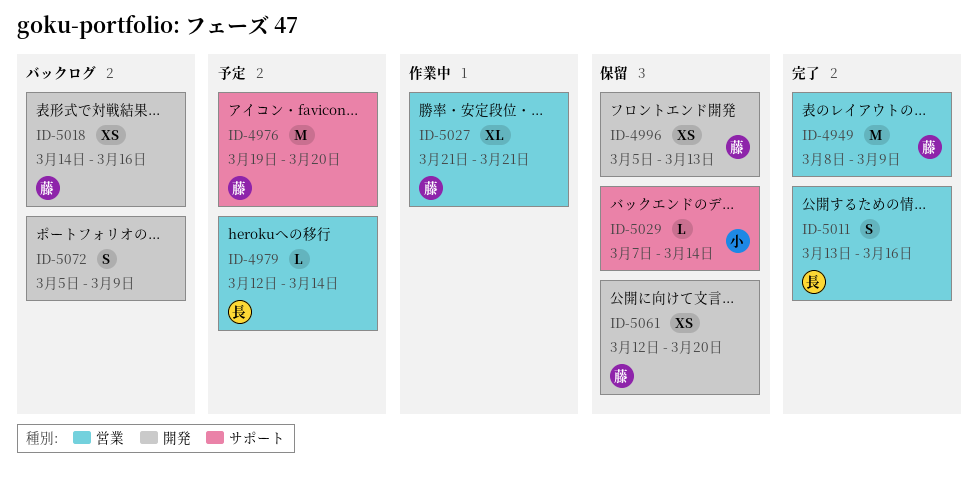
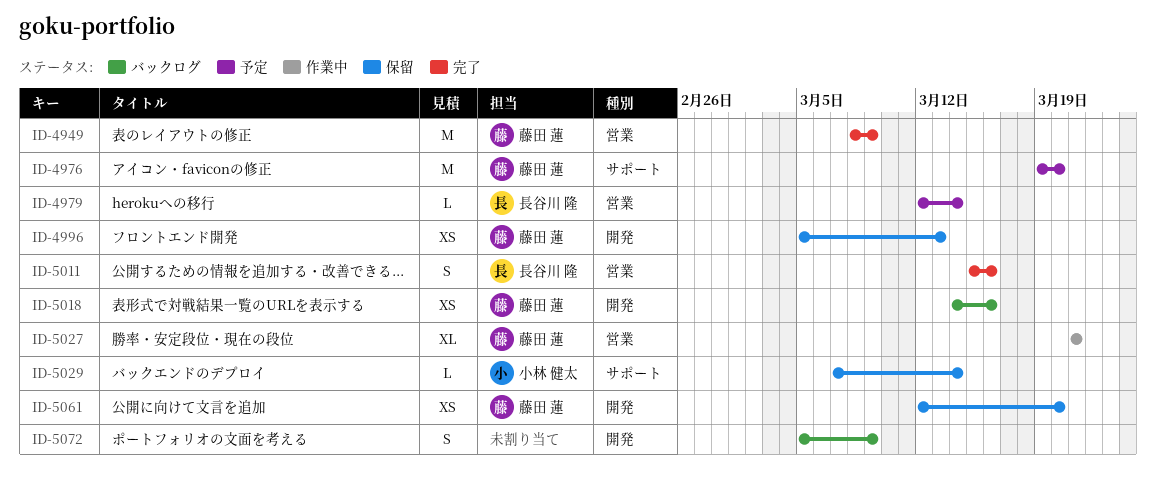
ID-5011, start: Mar 13 -> Mar 15

